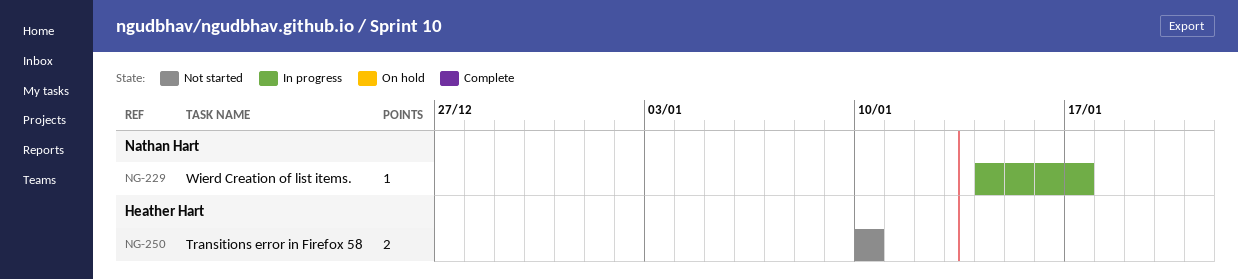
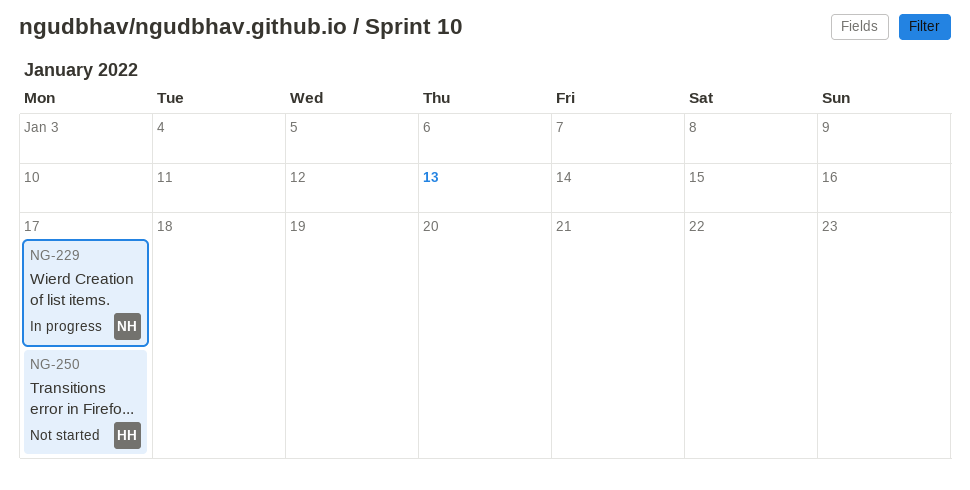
NG-250, due: Jan 10 -> Jan 17

